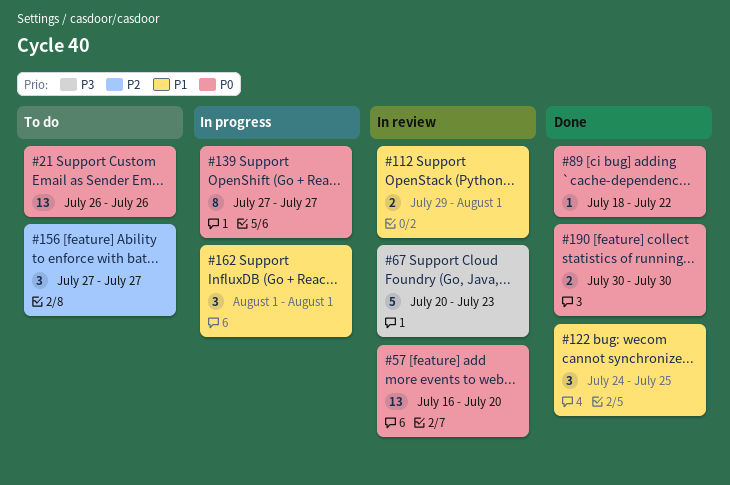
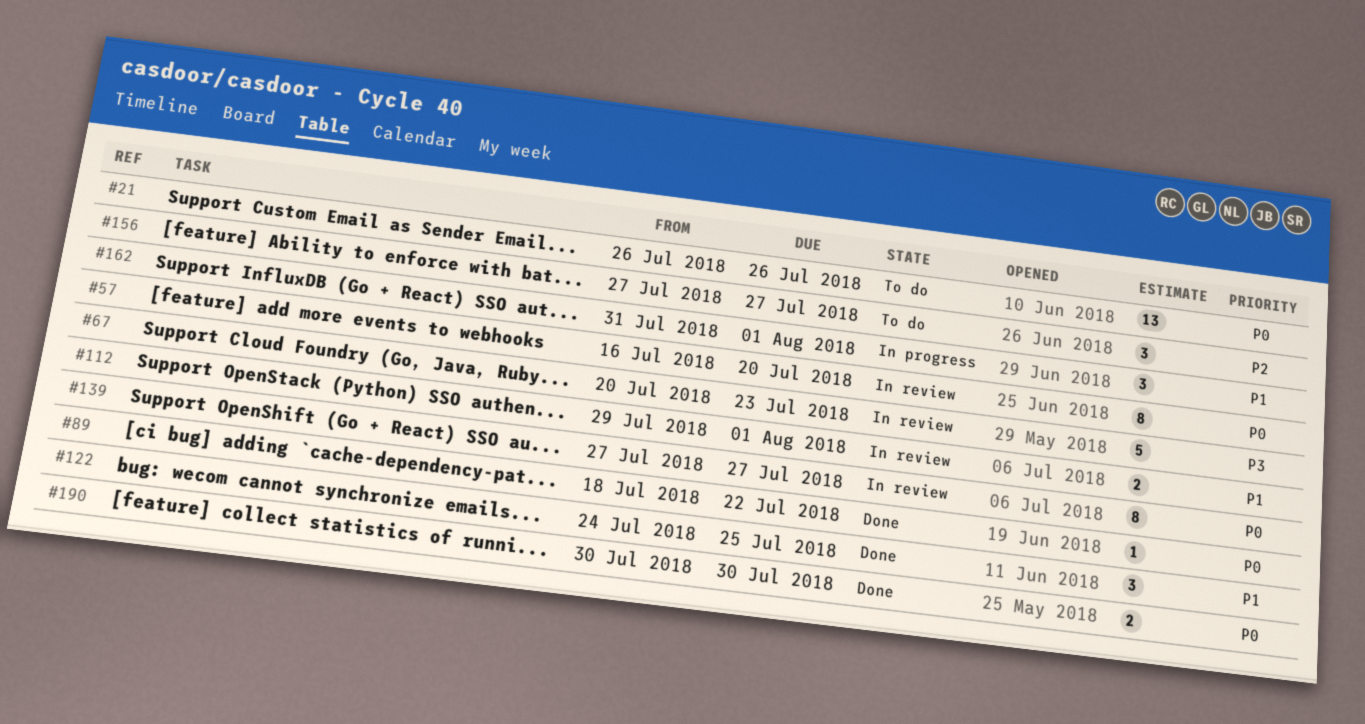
#57, estimate: 13 -> 8
#139, status: In progress -> In review
#162, start: Aug 1 -> Jul 31

